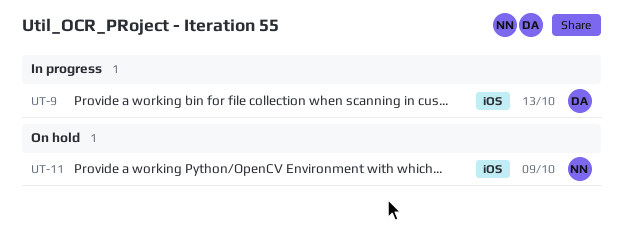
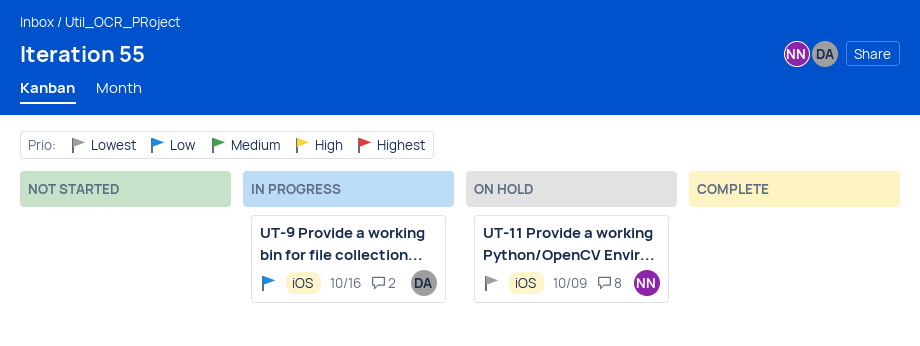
UT-9, due: Oct 13 -> Oct 16

